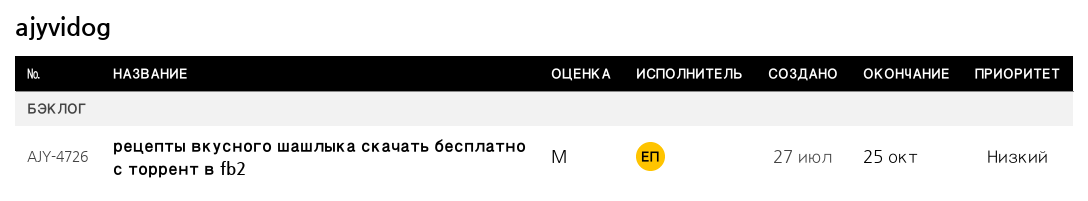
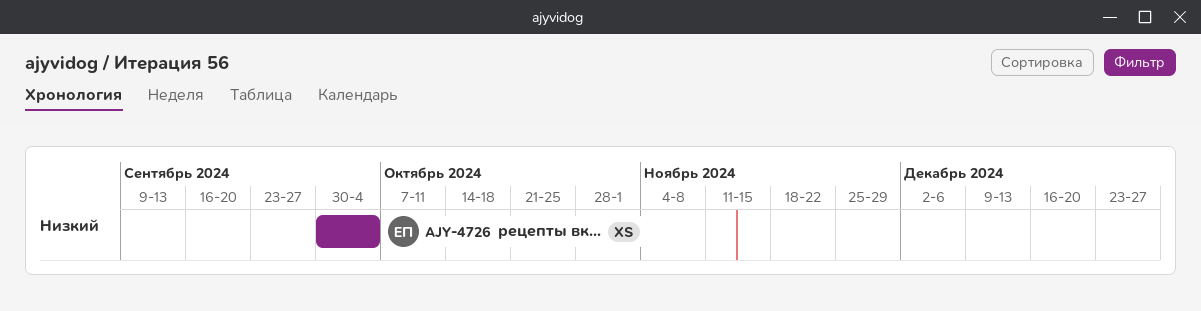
AJY-4726, estimate: M -> XS
AJY-4726, due: Oct 25 -> Oct 4

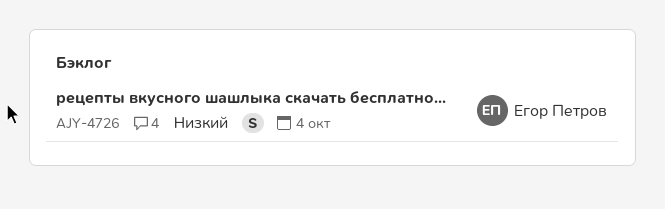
AJY-4726, estimate: XS -> S

